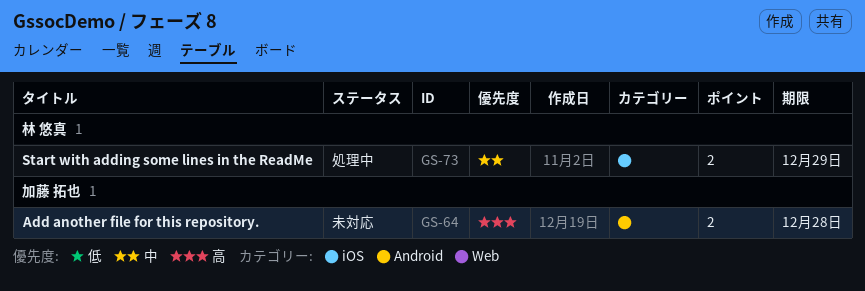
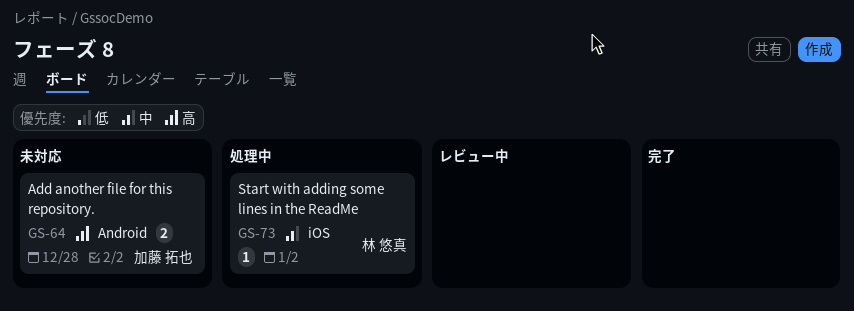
GS-73, estimate: 2 -> 1
GS-73, due: Dec 29 -> Jan 2

